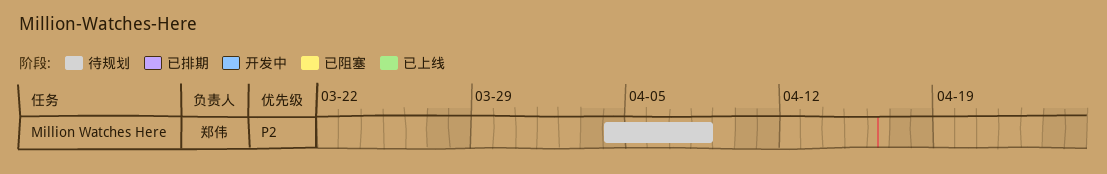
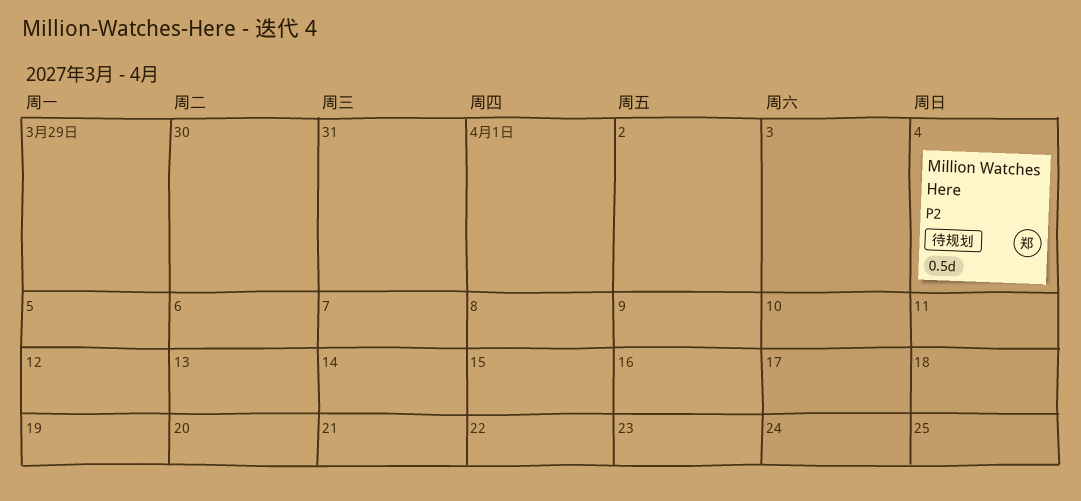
Million Watches Here, due: Apr 8 -> Apr 4

